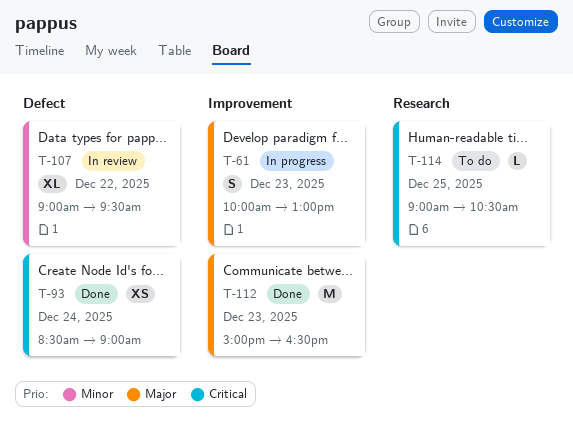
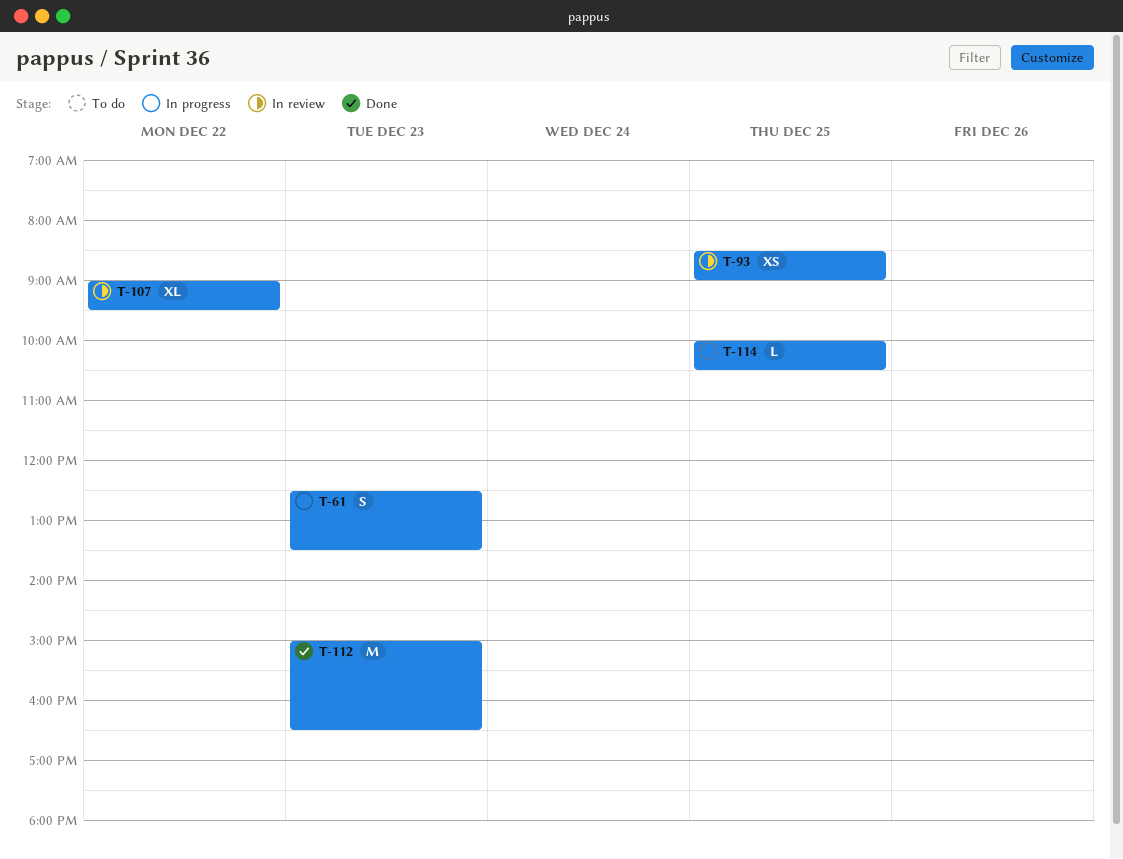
T-61, begins: 10:00 -> 12:30
T-61, ends: 13:00 -> 13:30
T-93, status: Done -> In review
T-93, day: Dec 24 -> Dec 25
T-114, begins: 09:00 -> 10:00

